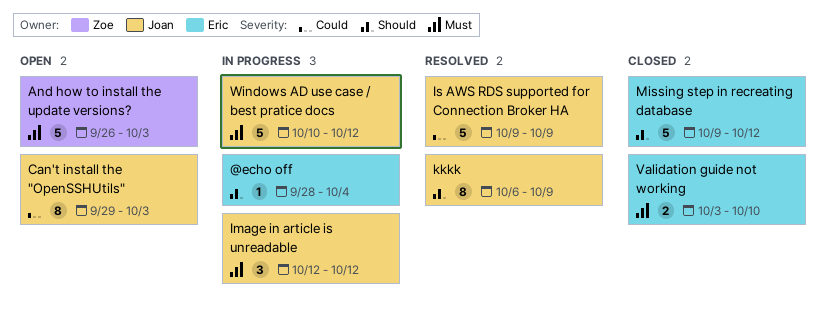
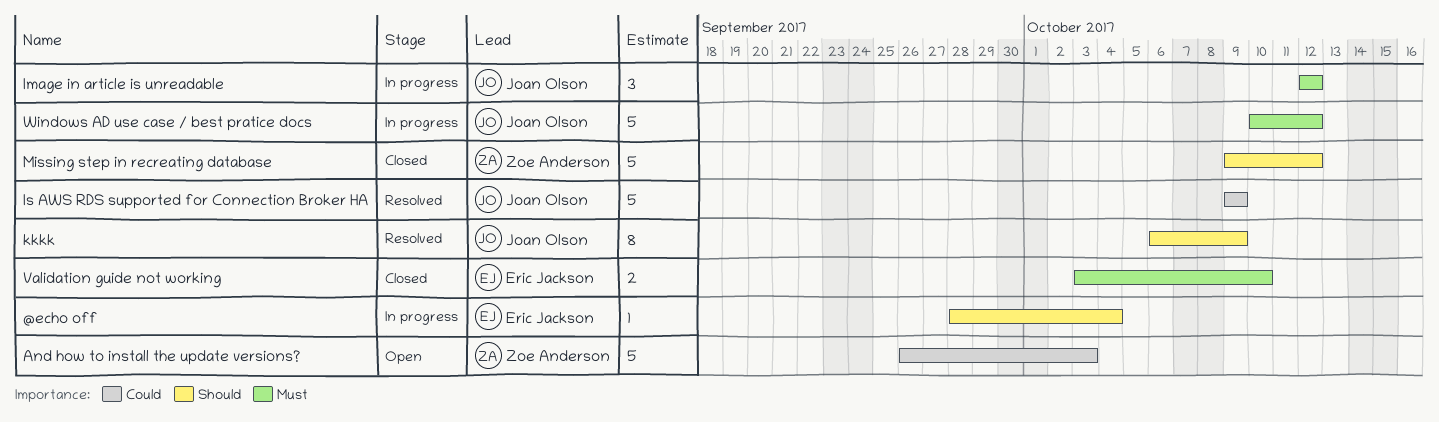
And how to install the update versions?, priority: Must -> Could
Can't install the "OpenSSHUtils": present -> none
Missing step in recreating database, owner: Eric Jackson -> Zoe Anderson

